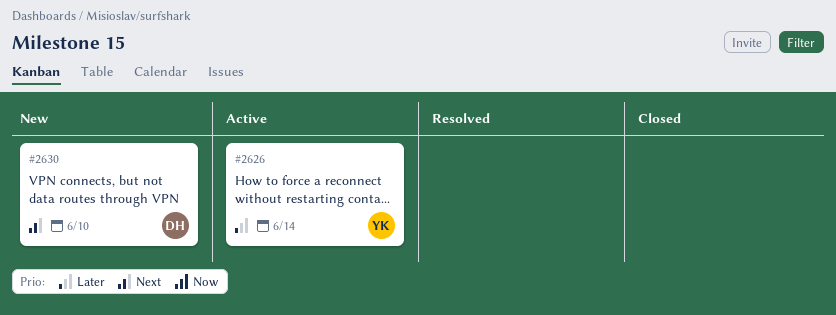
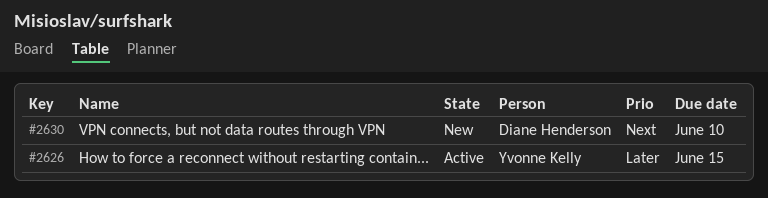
#2626, due: Jun 14 -> Jun 15

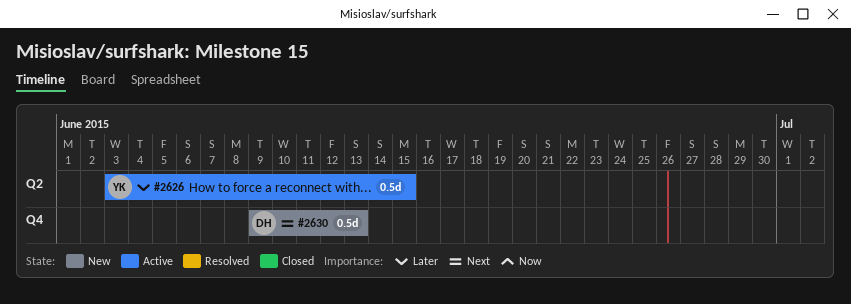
#2630, due: Jun 10 -> Jun 13

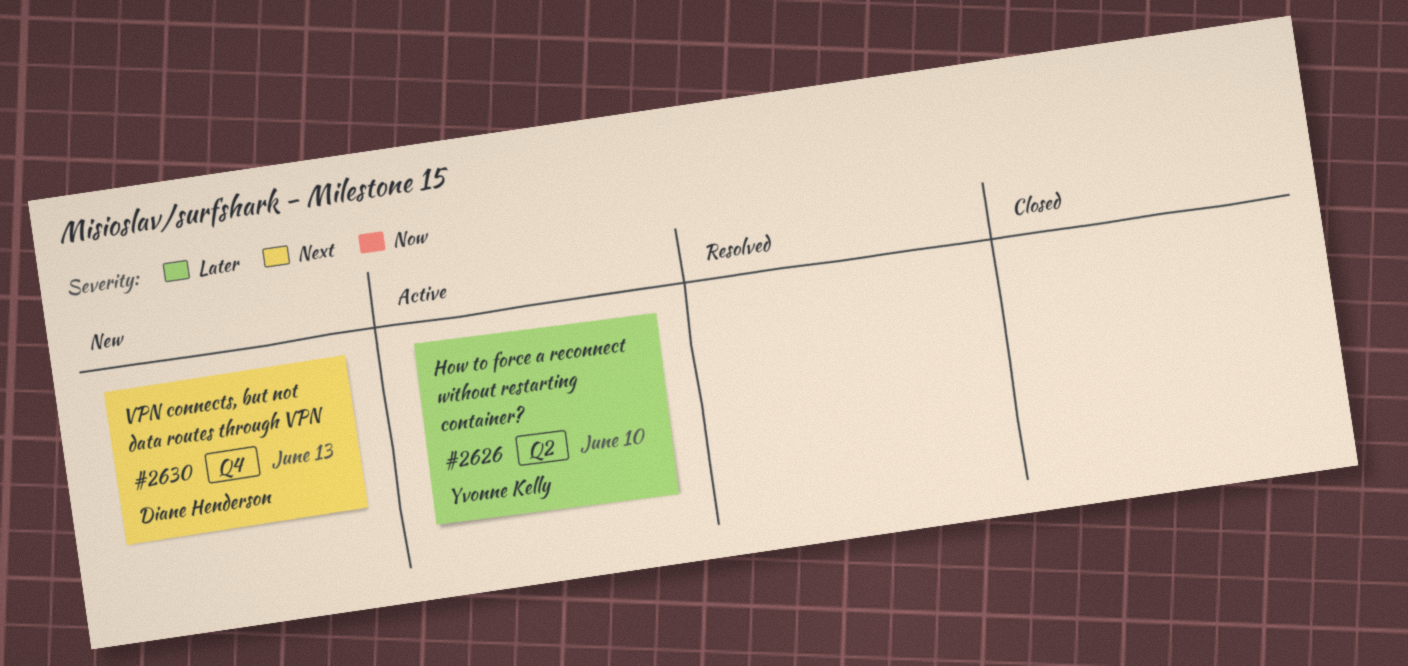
#2626, due: Jun 15 -> Jun 10

